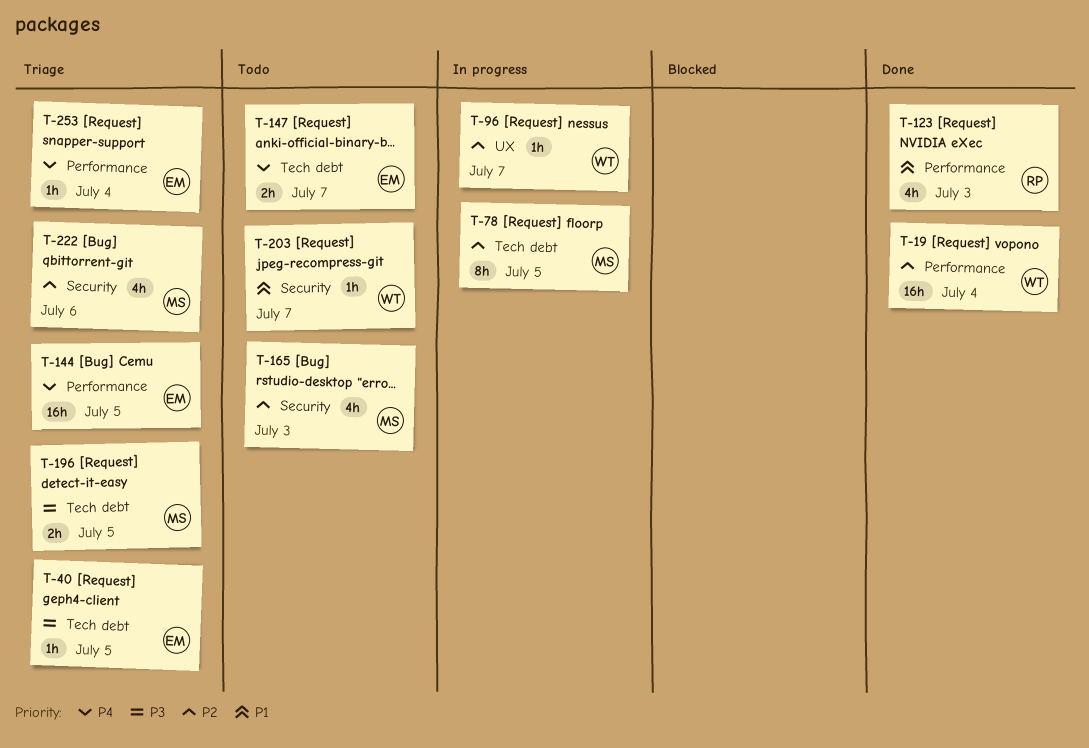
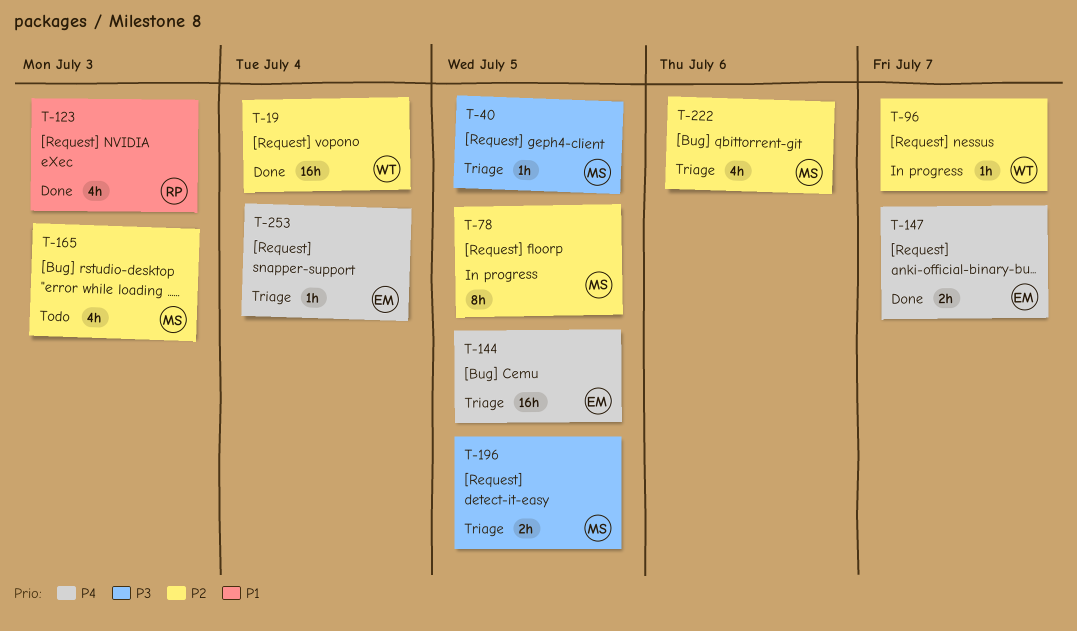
T-40, owner: EM -> MS
T-147, status: Todo -> Done
T-203: present -> none

